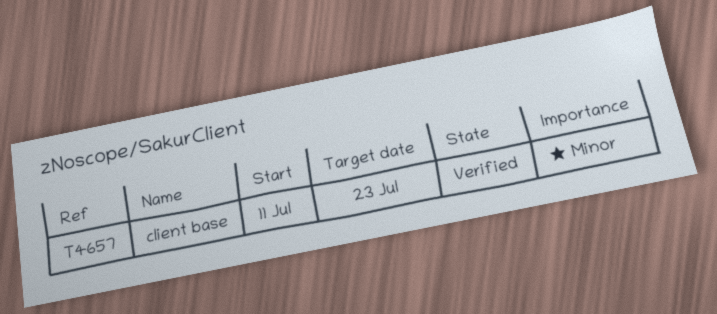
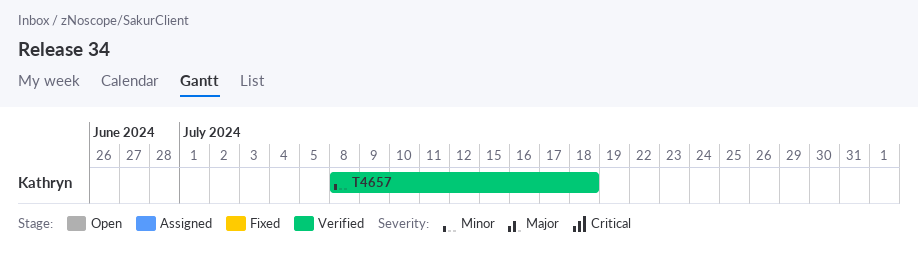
T4657, start: Jul 11 -> Jul 8
T4657, due: Jul 23 -> Jul 18

